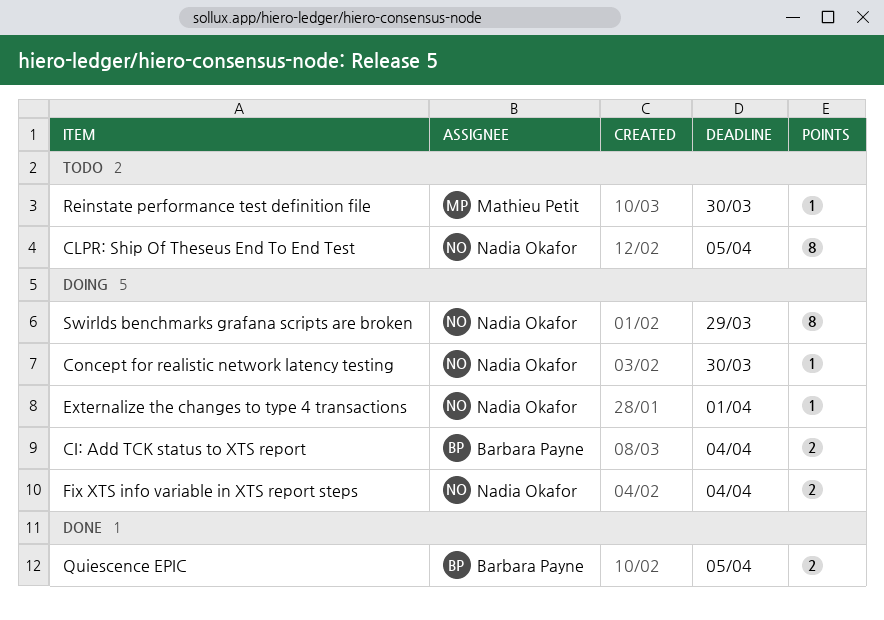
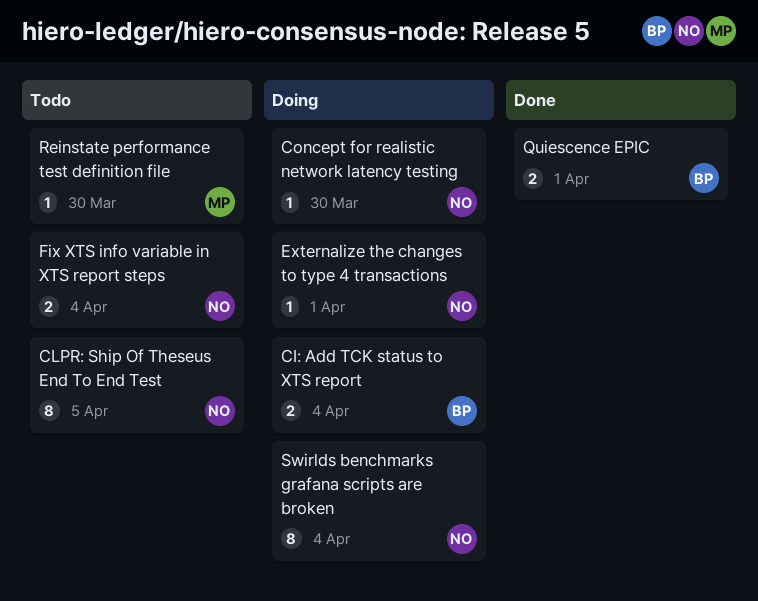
Fix XTS info variable in XTS report steps, status: Doing -> Todo
Quiescence EPIC, due: Apr 5 -> Apr 1
Swirlds benchmarks grafana scripts are broken, due: Mar 29 -> Apr 4

